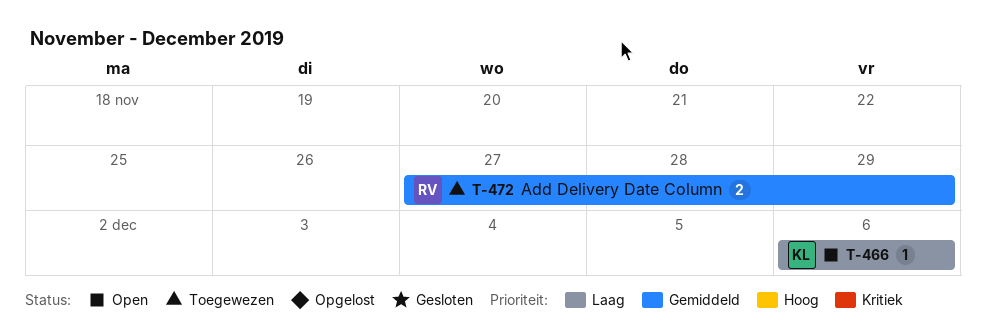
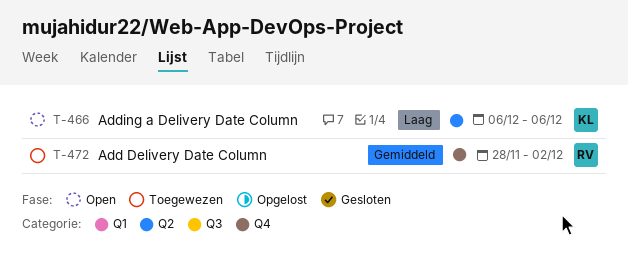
T-472, start: Nov 27 -> Nov 28
T-472, due: Nov 29 -> Dec 2

